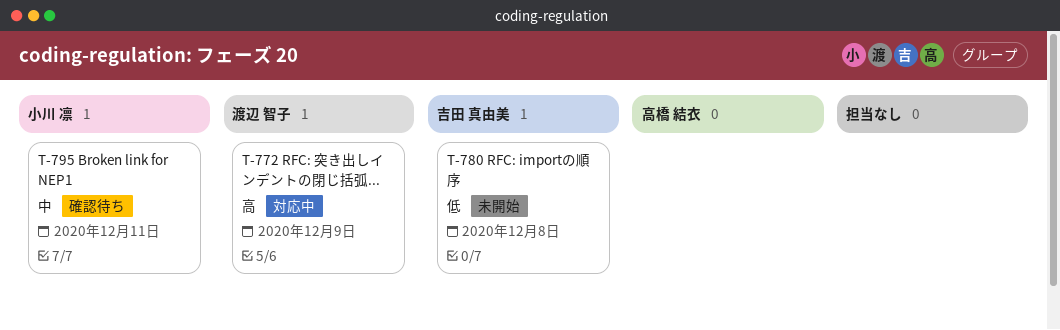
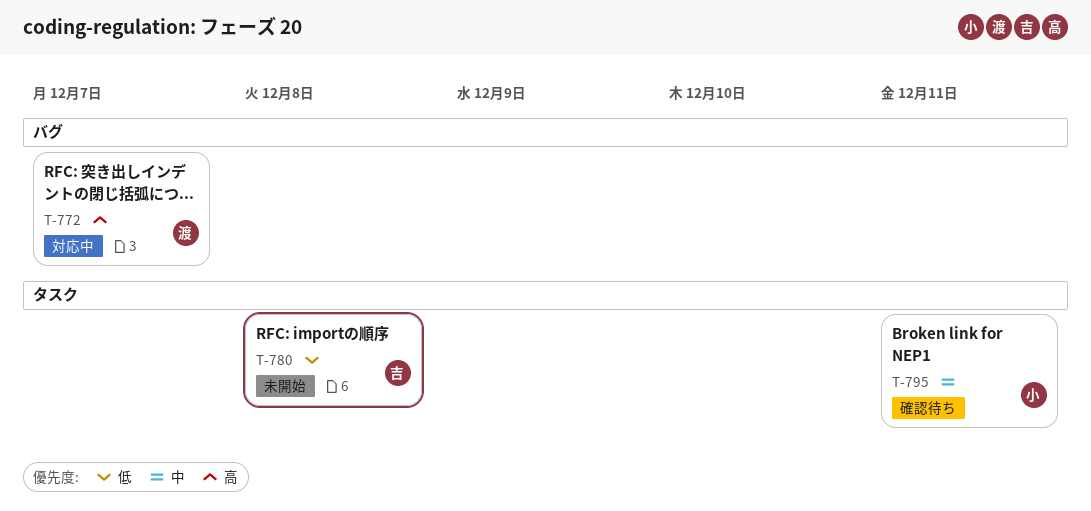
T-772, due: Dec 9 -> Dec 7

